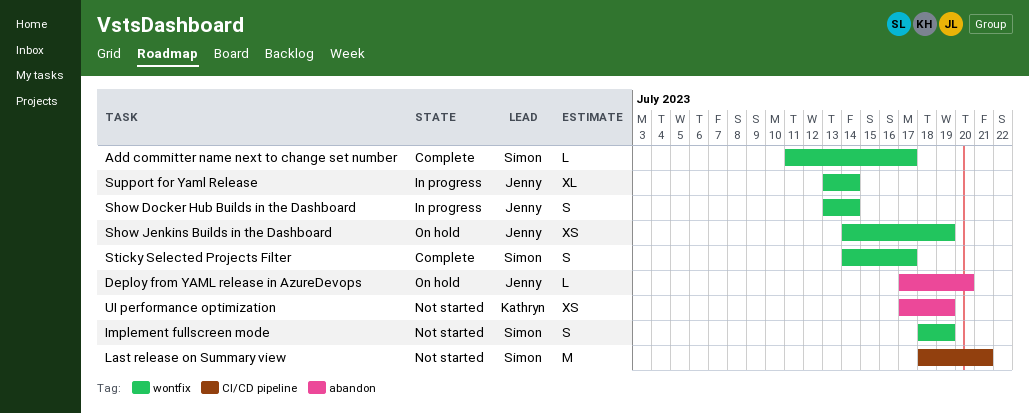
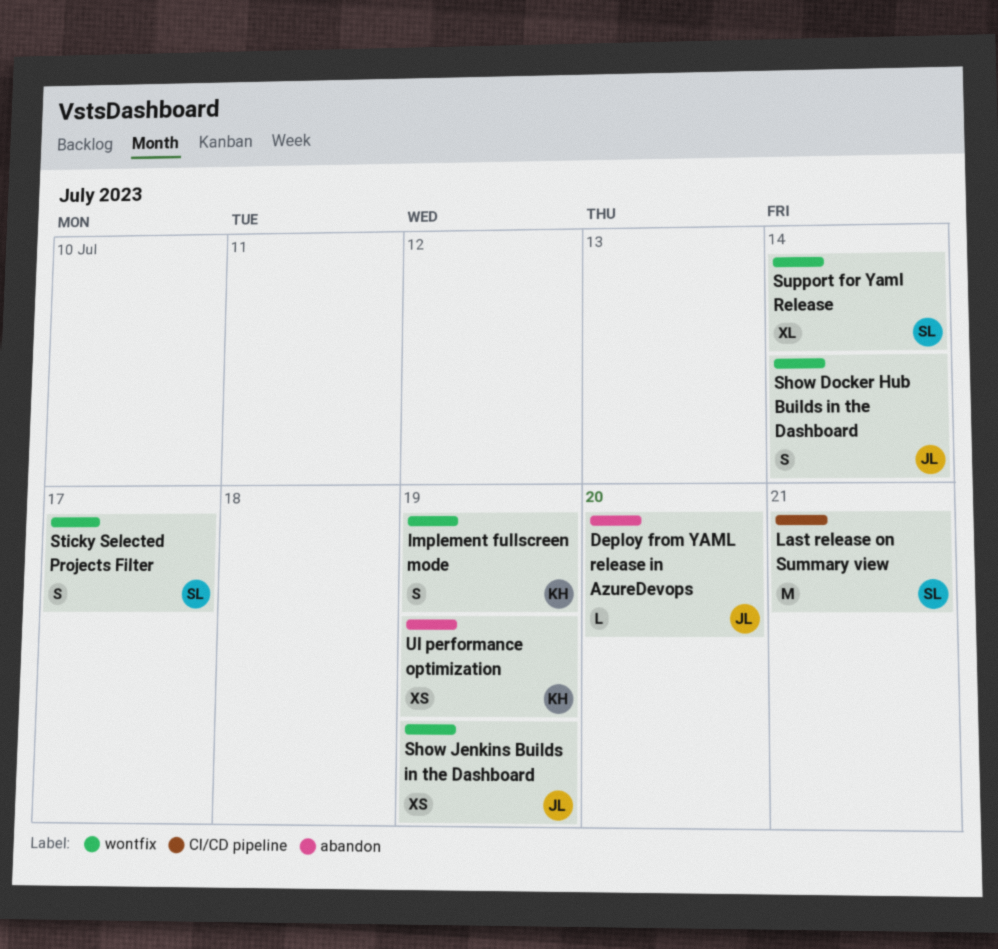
Add committer name next to change set number: present -> none
Implement fullscreen mode, owner: Simon -> Kathryn
Support for Yaml Release, owner: Jenny -> Simon

